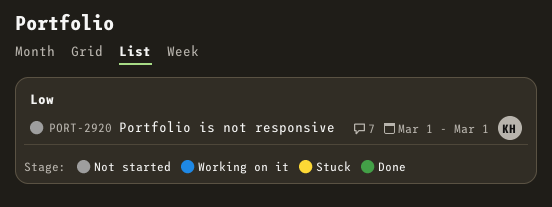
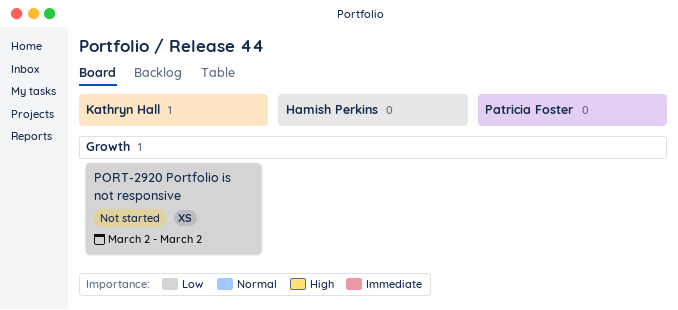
PORT-2920, start: Mar 1 -> Mar 2
PORT-2920, due: Mar 1 -> Mar 2

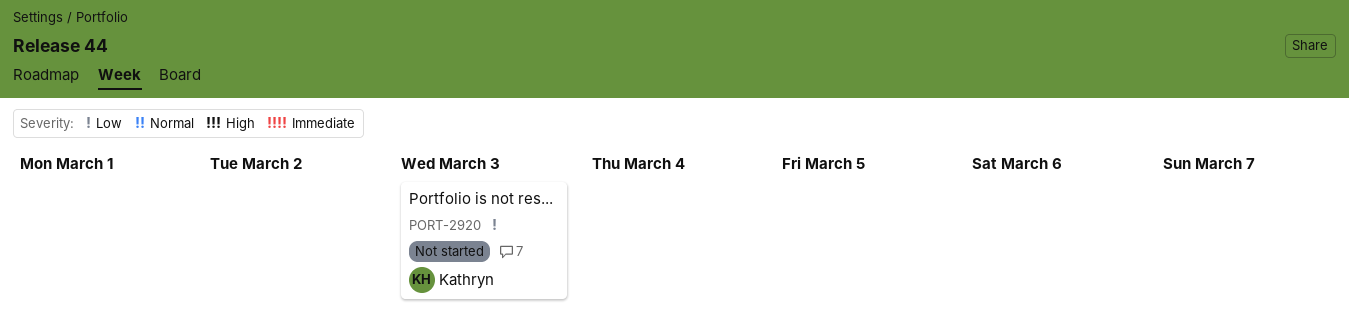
PORT-2920, due: Mar 2 -> Mar 3

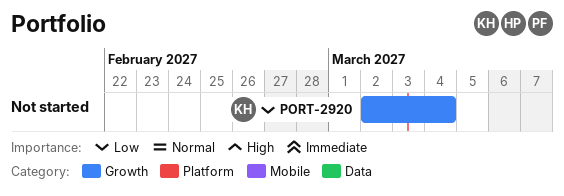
PORT-2920, due: Mar 3 -> Mar 4

